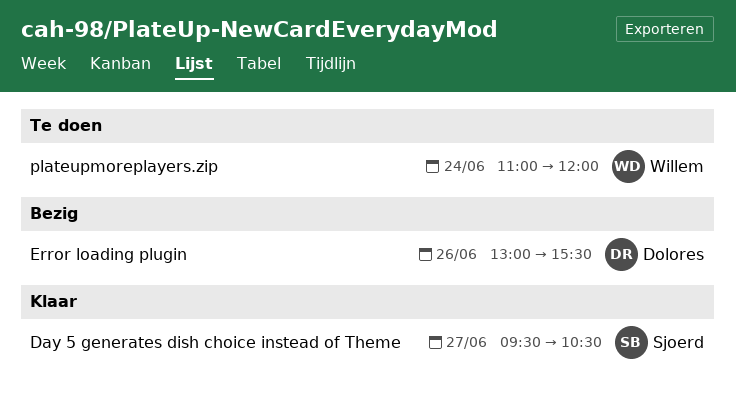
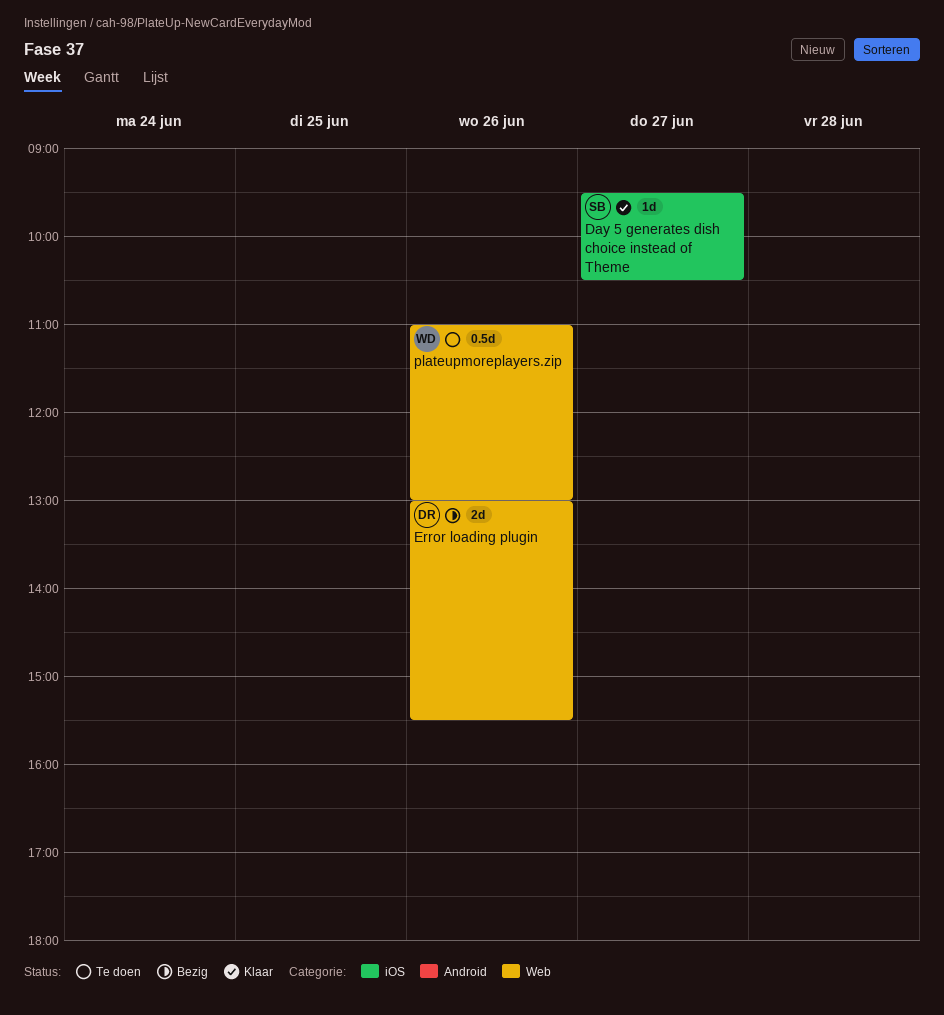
plateupmoreplayers.zip, day: Jun 24 -> Jun 26
plateupmoreplayers.zip, ends: 12:00 -> 13:00

